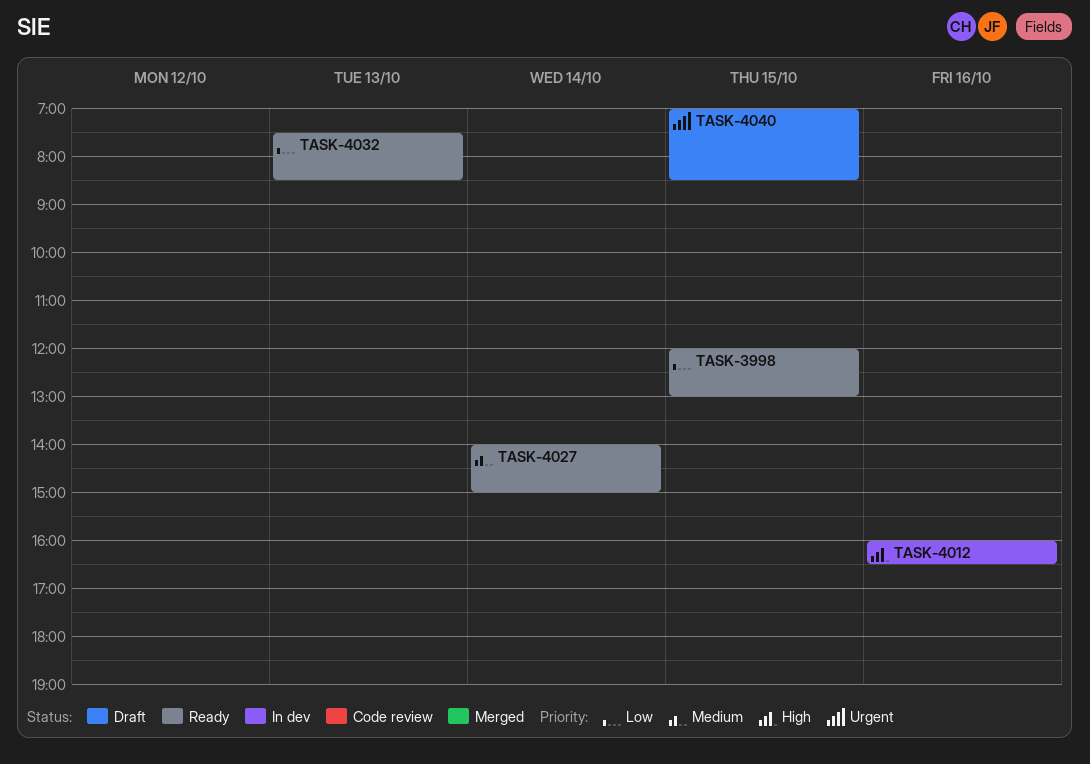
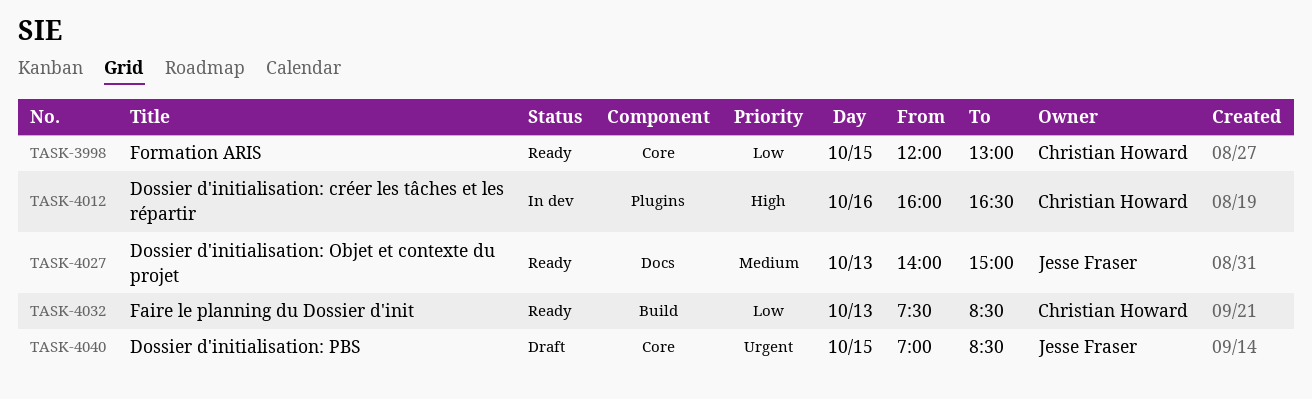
TASK-4027, day: Oct 14 -> Oct 13

